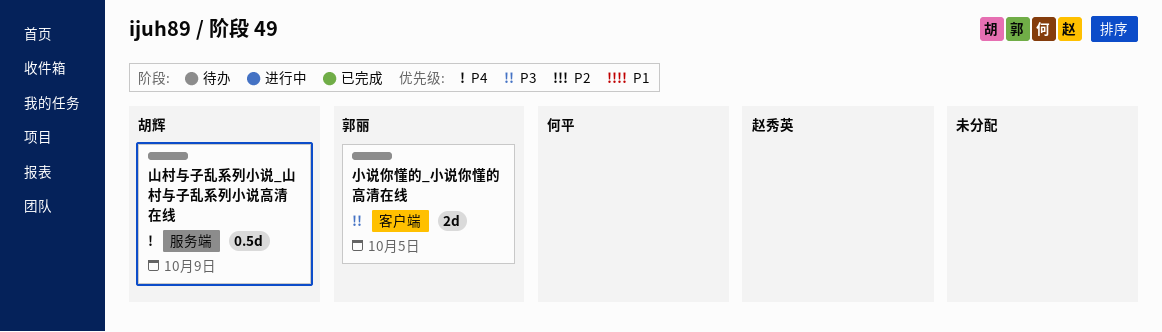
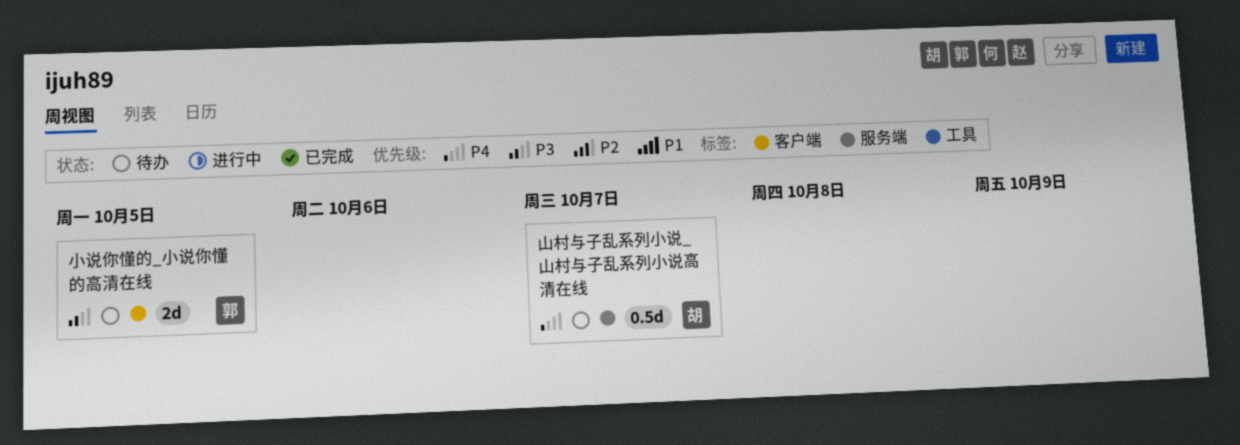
山村与子乱系列小说_山村与子乱系列小说高清在线, due: Oct 9 -> Oct 7

